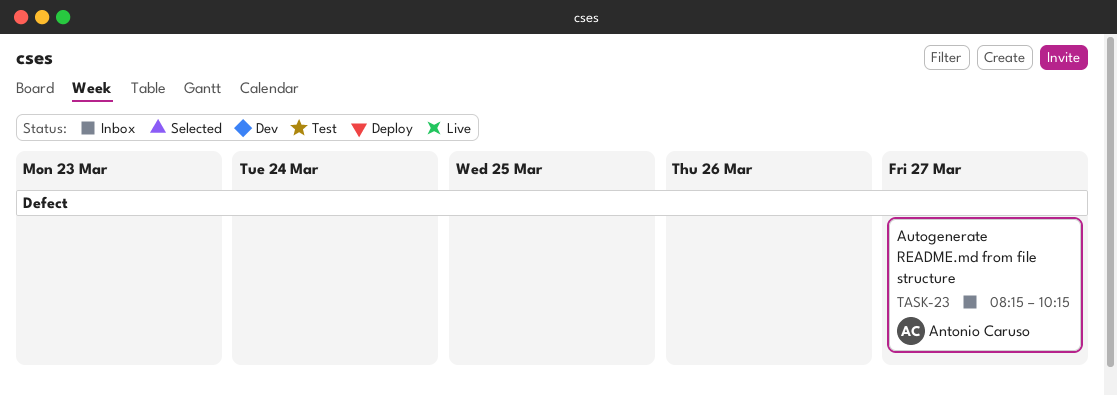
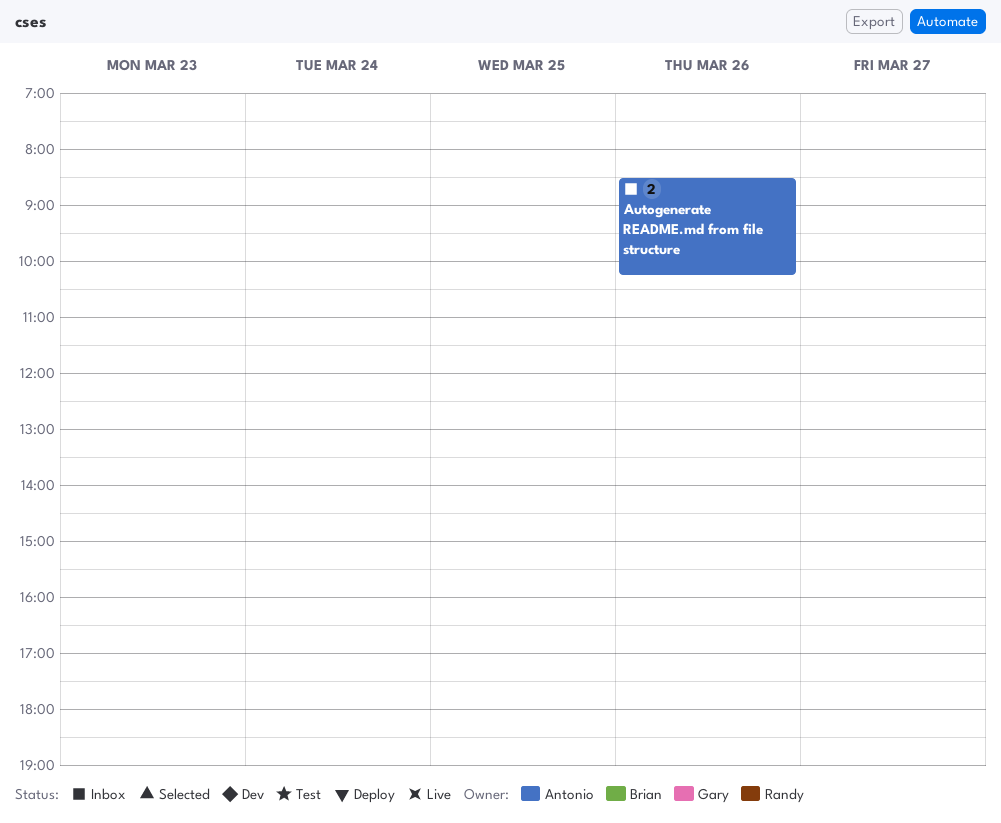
Autogenerate README.md from file structure, day: Mar 27 -> Mar 26
Autogenerate README.md from file structure, begins: 08:15 -> 08:30

